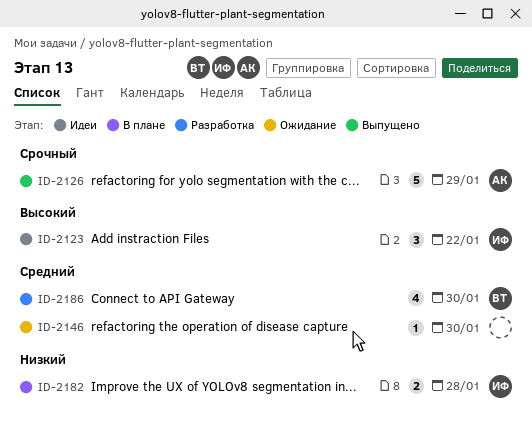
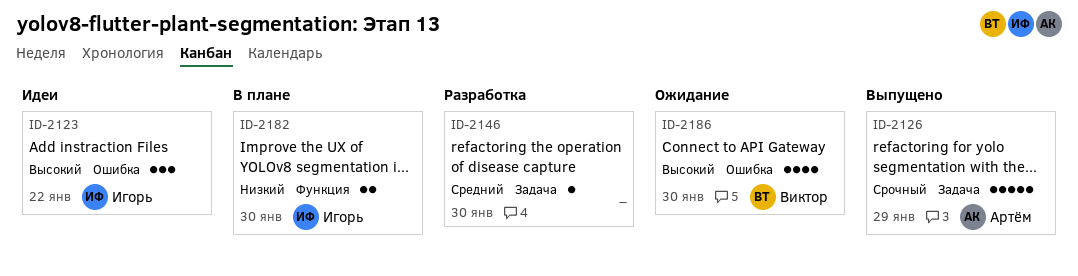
ID-2146, status: Ожидание -> Разработка
ID-2182, due: Jan 28 -> Jan 30
ID-2186, status: Разработка -> Ожидание
ID-2186, priority: Средний -> Высокий

